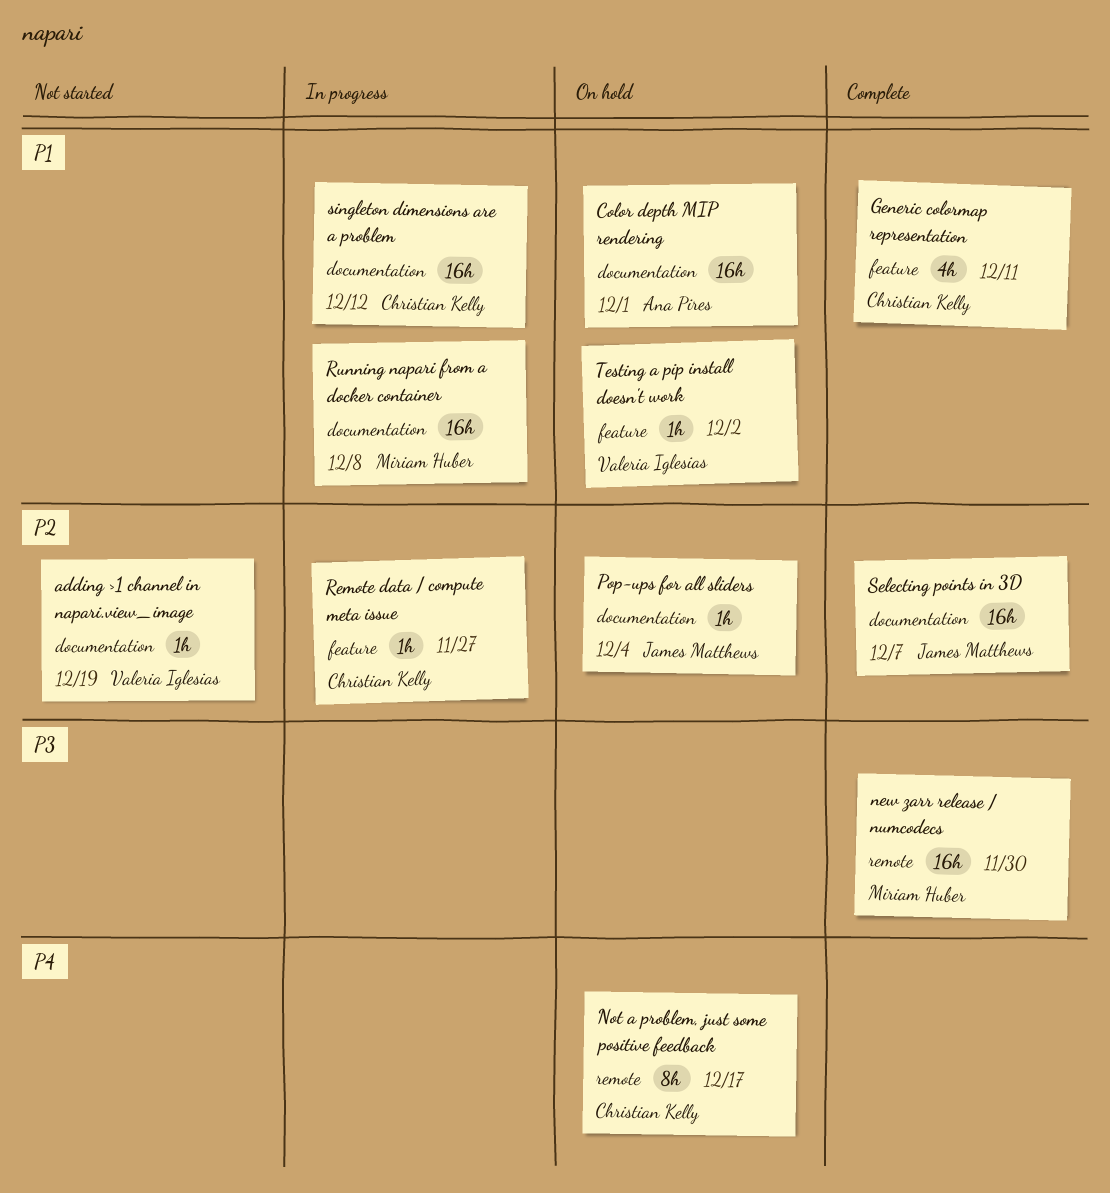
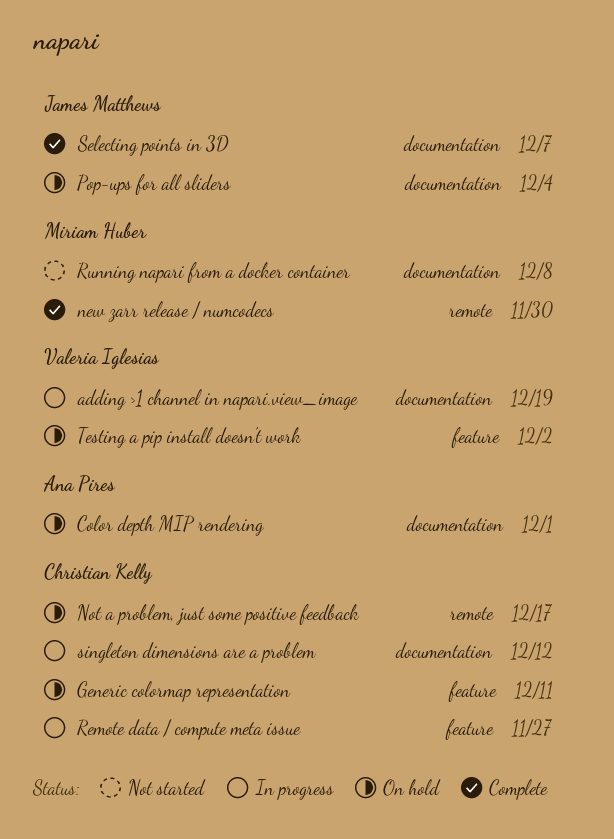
adding >1 channel in napari.view_image, status: Not started -> In progress
Generic colormap representation, status: Complete -> On hold
Running napari from a docker container, status: In progress -> Not started

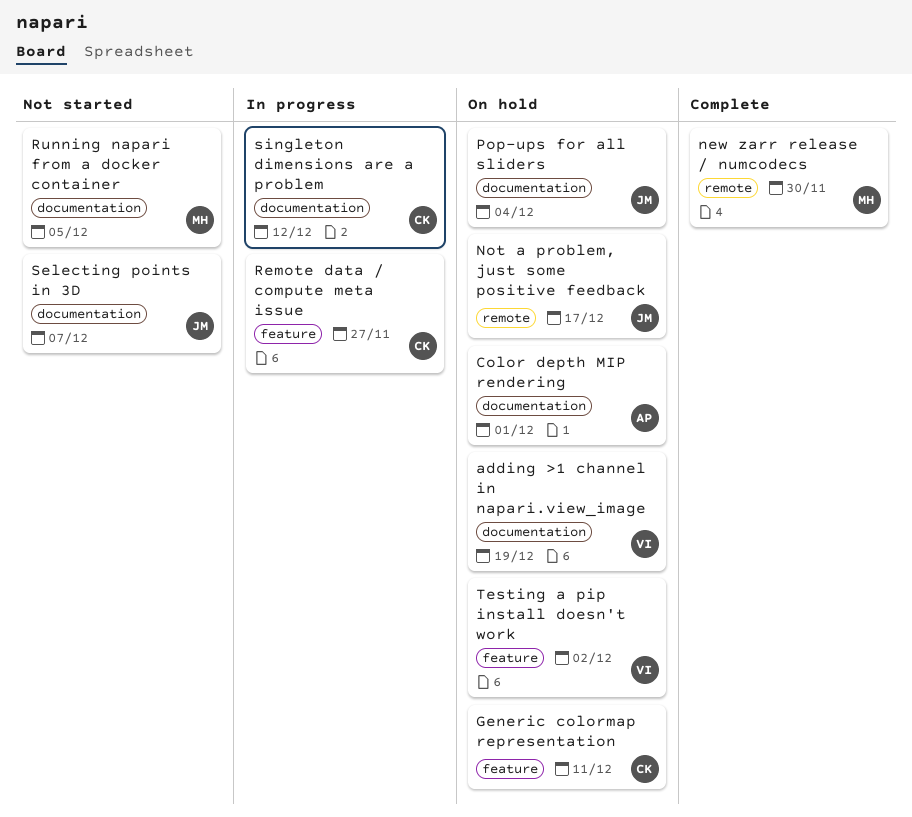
adding >1 channel in napari.view_image, status: In progress -> On hold
Not a problem, just some positive feedback, owner: Christian Kelly -> James Matthews
Running napari from a docker container, due: Dec 8 -> Dec 5
Selecting points in 3D, status: Complete -> Not started

